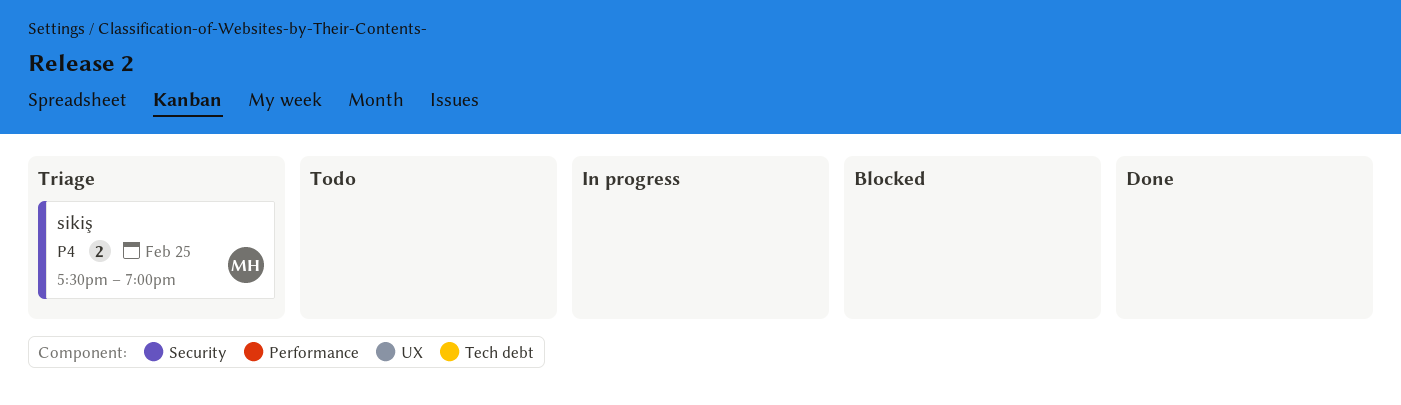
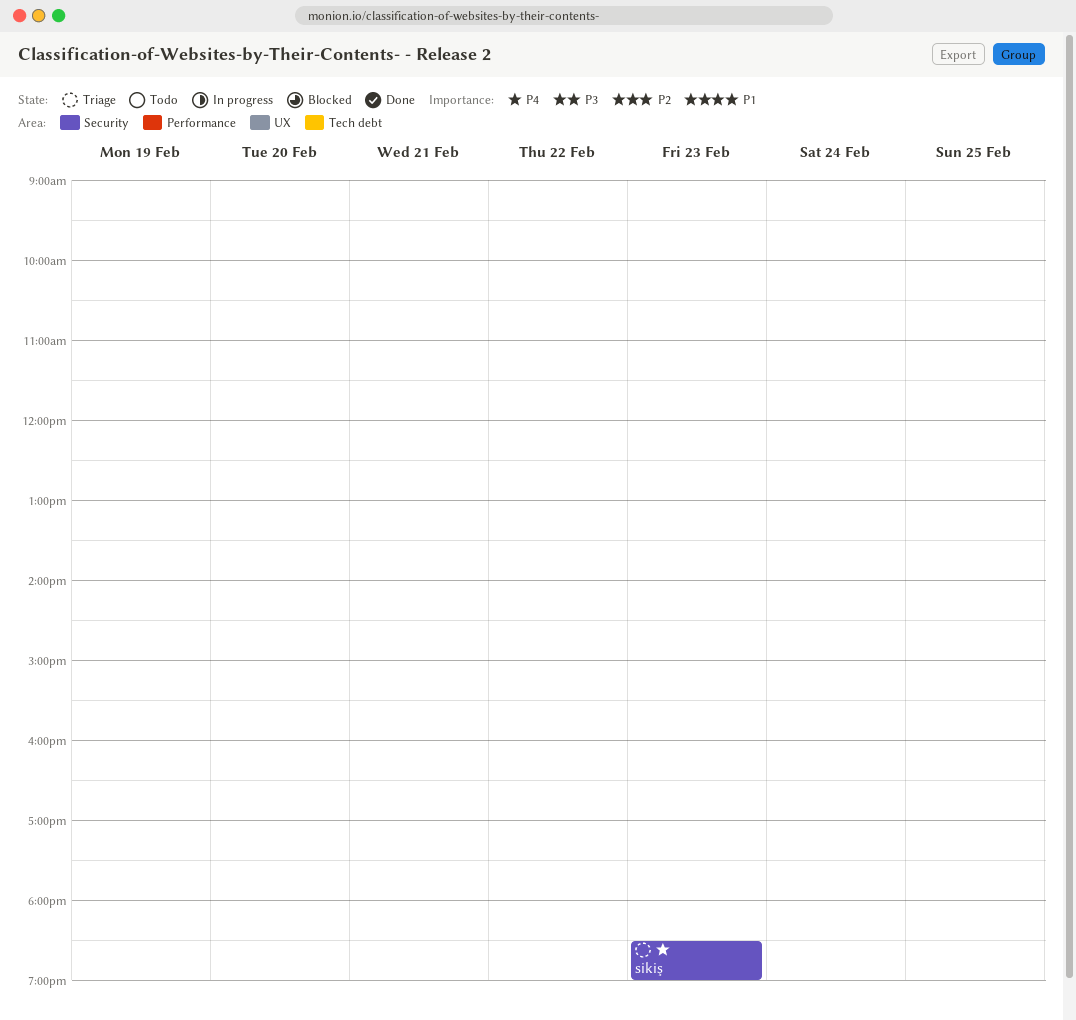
sikiş, day: Feb 25 -> Feb 23
sikiş, begins: 17:30 -> 18:30

